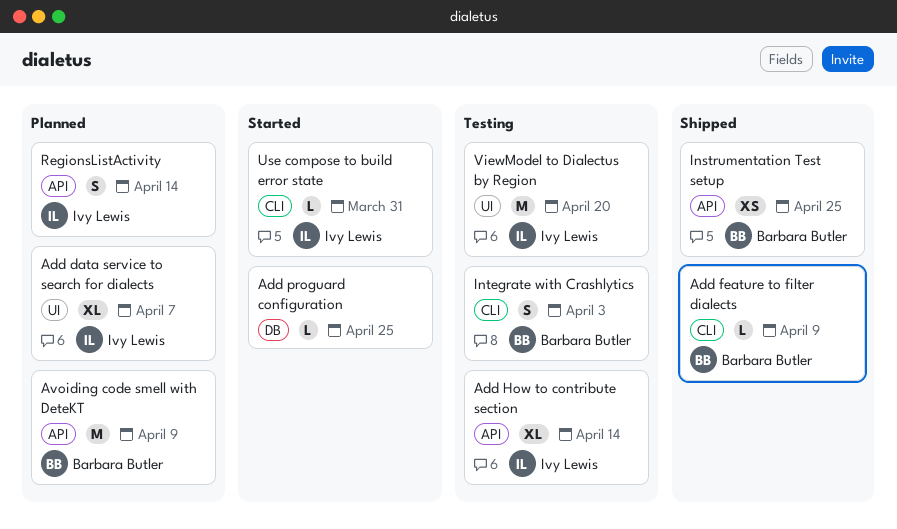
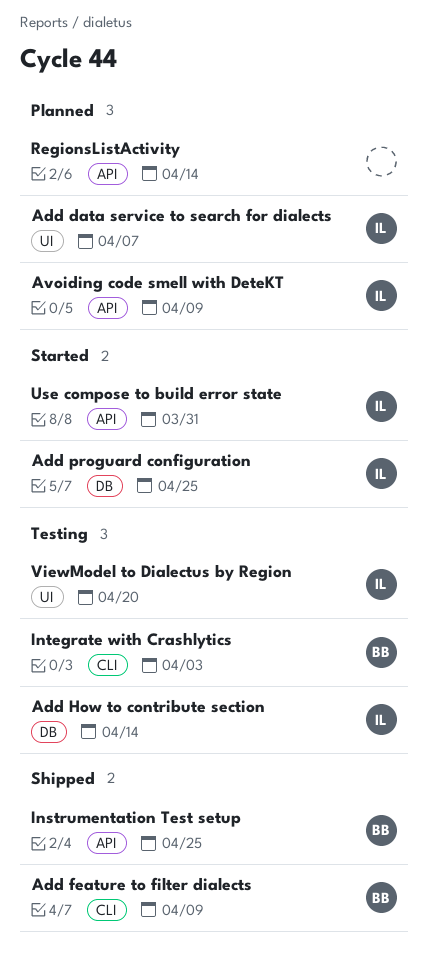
Add How to contribute section, label: API -> DB
Add proguard configuration, owner: none -> Ivy Lewis
Avoiding code smell with DeteKT, owner: Barbara Butler -> Ivy Lewis
RegionsListActivity, owner: Ivy Lewis -> none
Use compose to build error state, label: CLI -> API

